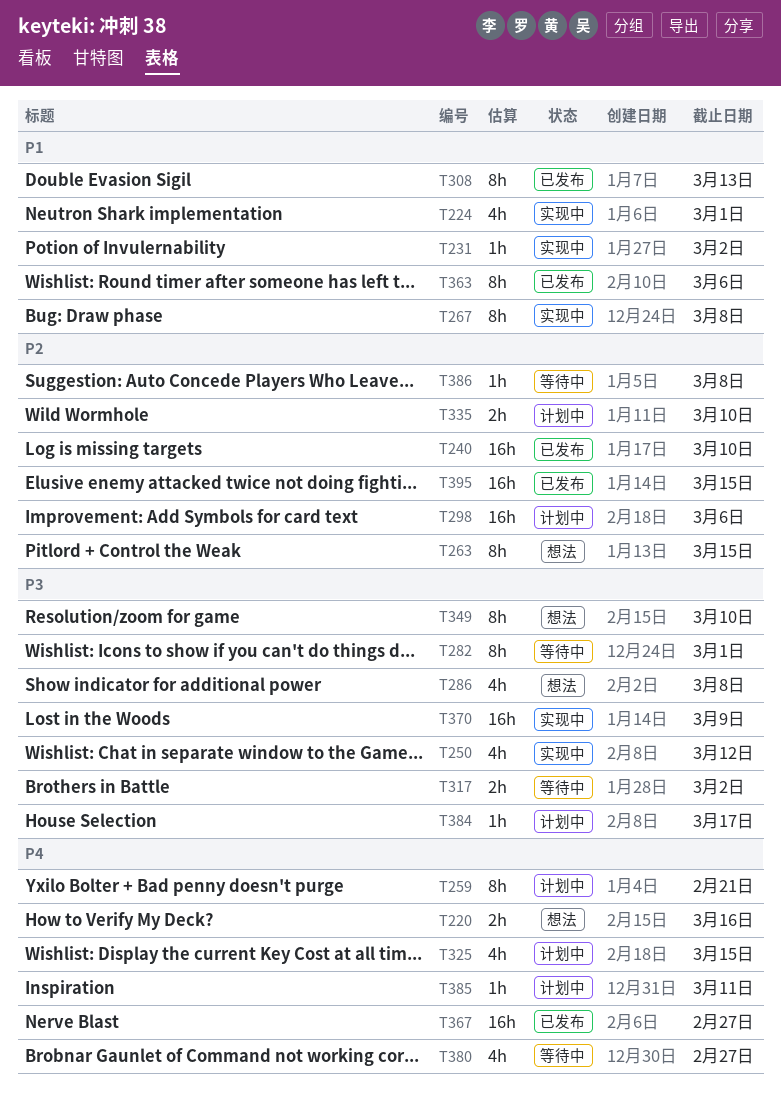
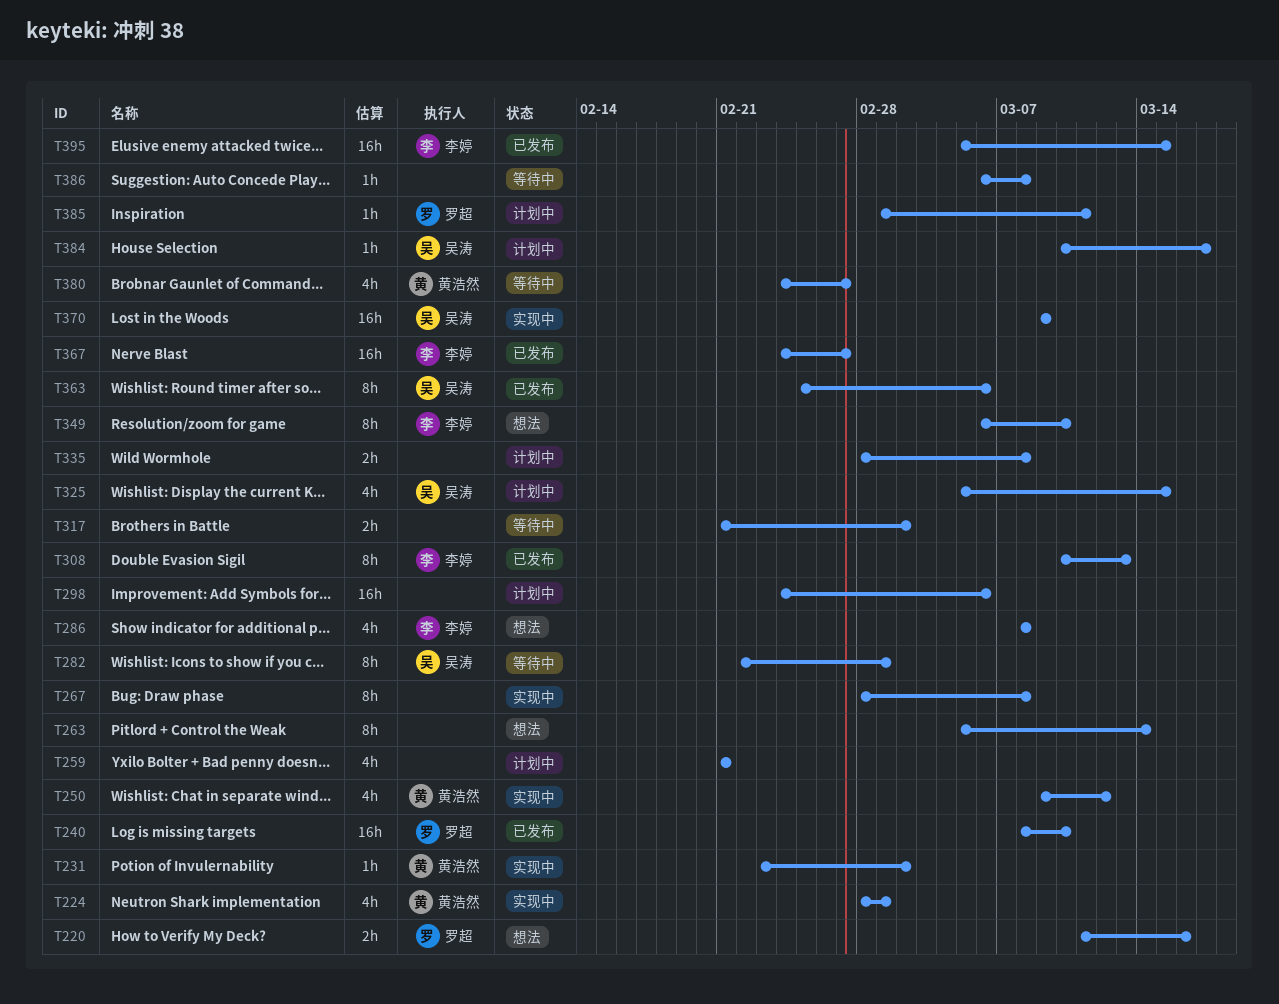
T259, estimate: 8h -> 4h
T263, due: Mar 15 -> Mar 14
T335, due: Mar 10 -> Mar 8

